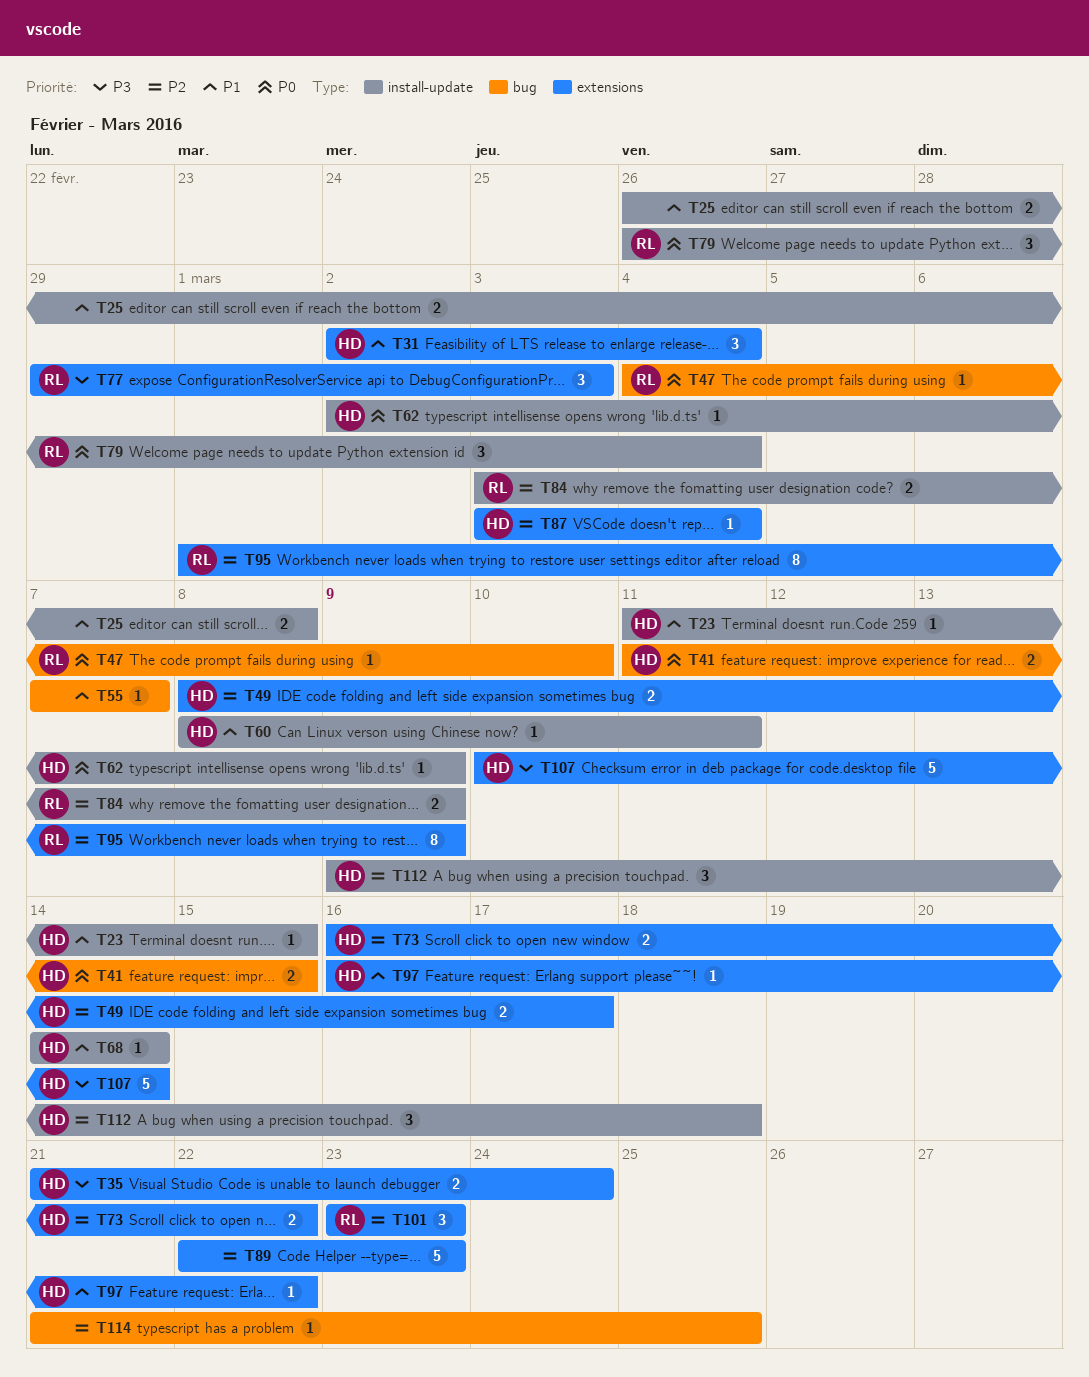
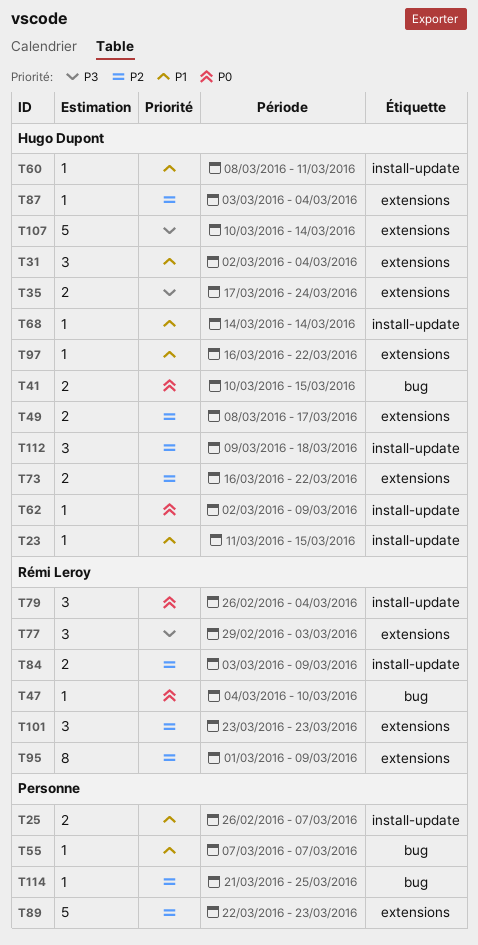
T25, due: Mar 8 -> Mar 7
T35, start: Mar 21 -> Mar 17
T41, start: Mar 11 -> Mar 10

